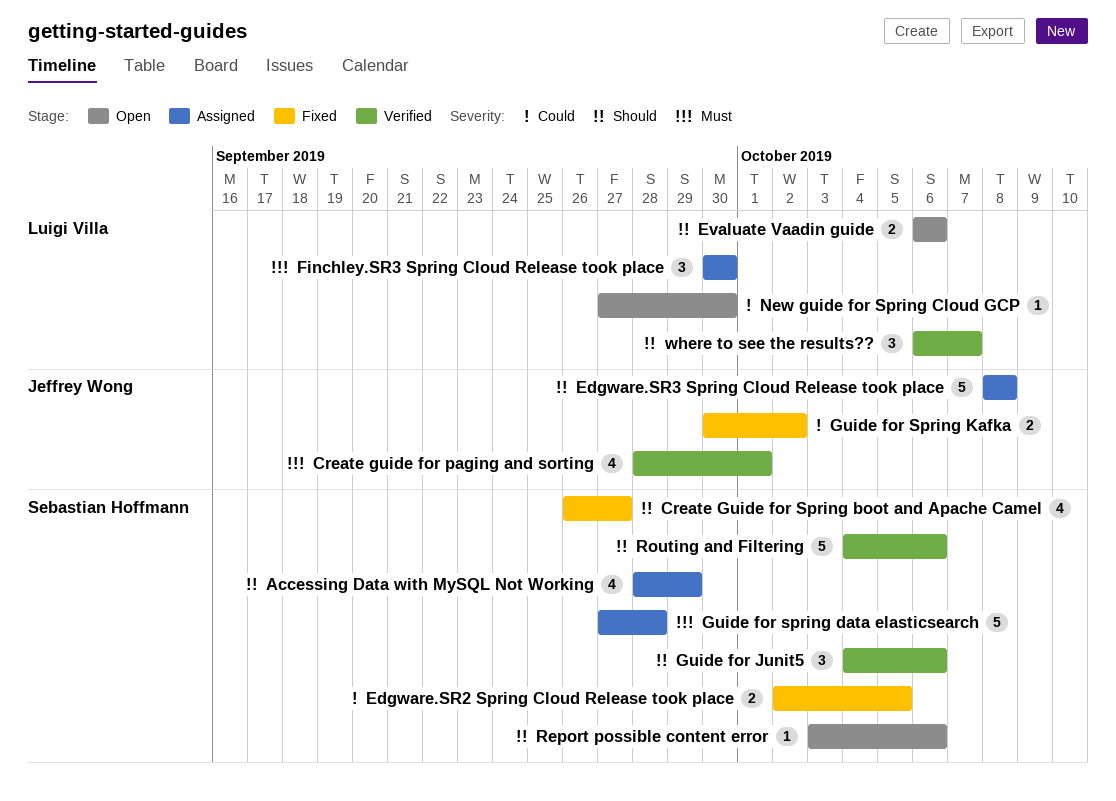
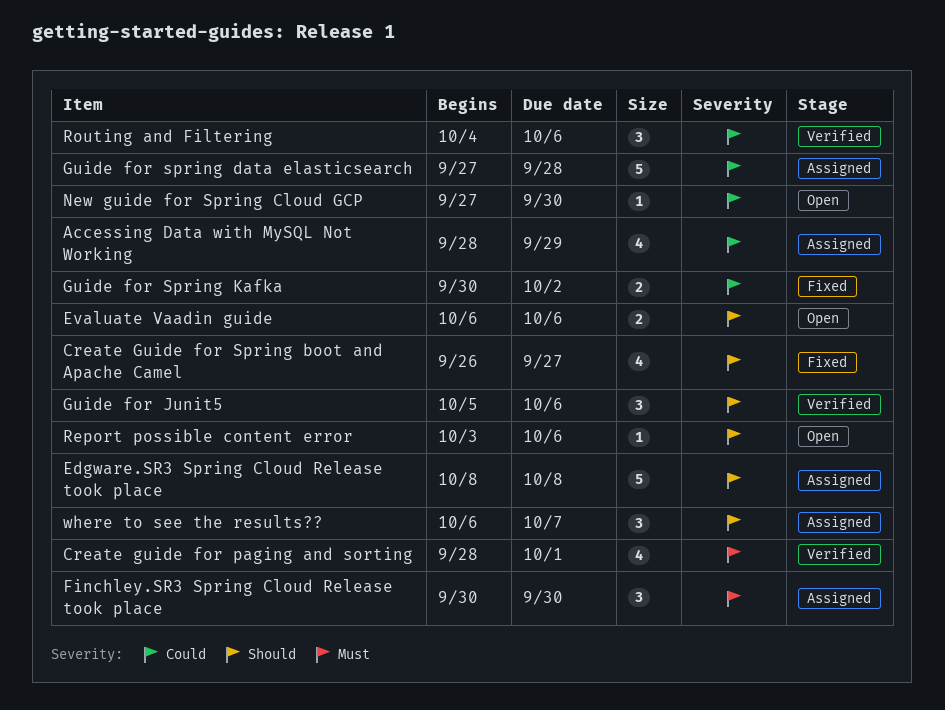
Accessing Data with MySQL Not Working, priority: Should -> Could
Edgware.SR2 Spring Cloud Release took place: present -> none
Guide for Junit5, start: Oct 4 -> Oct 5
Guide for spring data elasticsearch, priority: Must -> Could
Routing and Filtering, priority: Should -> Could
Routing and Filtering, estimate: 5 -> 3
where to see the results??, status: Verified -> Assigned

